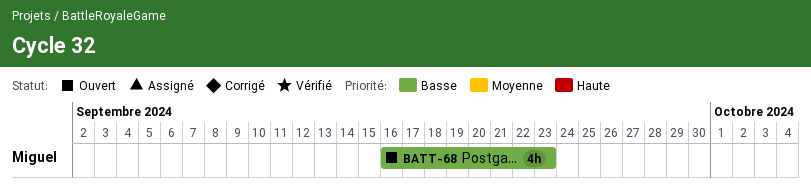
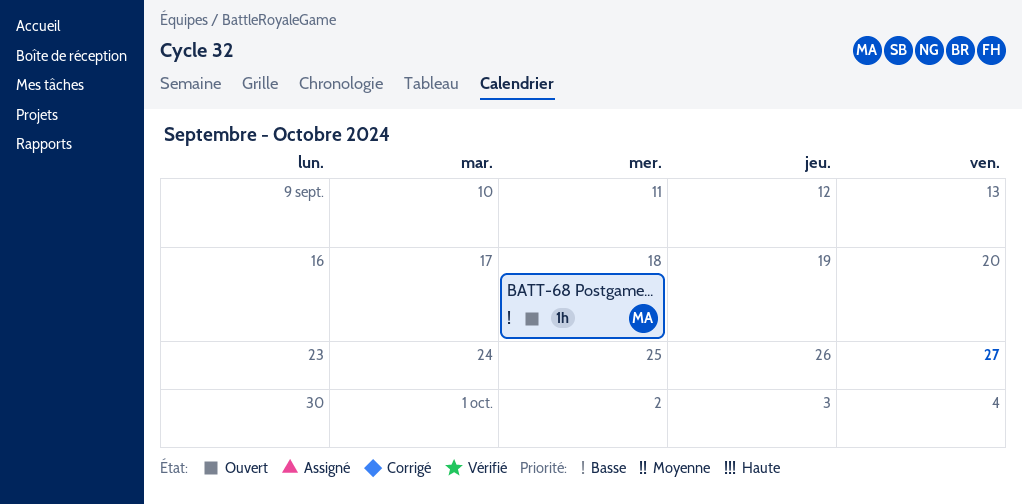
BATT-68, estimate: 4h -> 1h
BATT-68, due: Sep 23 -> Sep 18

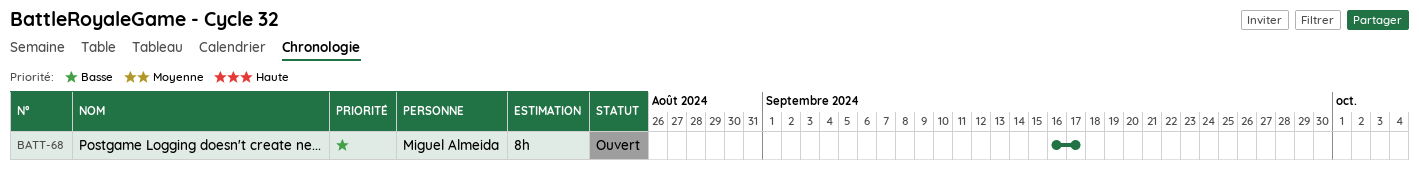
BATT-68, estimate: 1h -> 8h
BATT-68, due: Sep 18 -> Sep 17

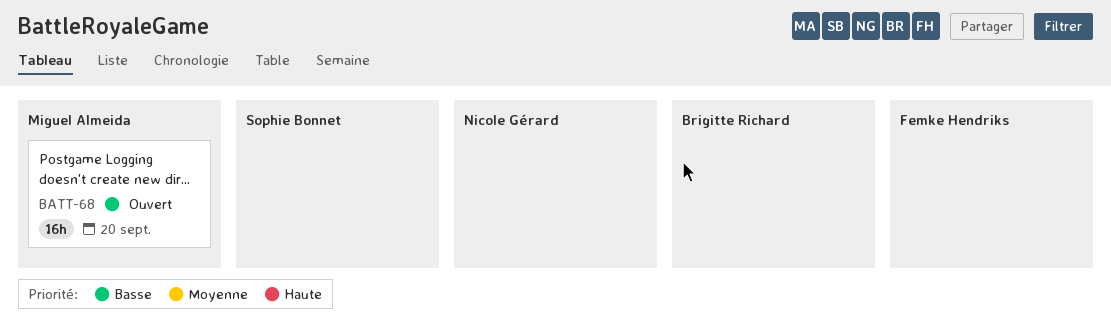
BATT-68, estimate: 8h -> 16h
BATT-68, due: Sep 17 -> Sep 20

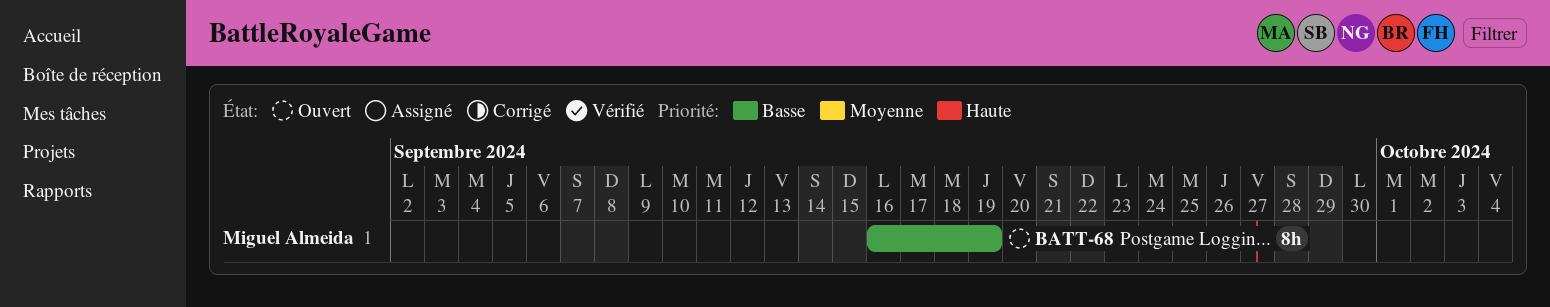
BATT-68, estimate: 16h -> 8h
BATT-68, due: Sep 20 -> Sep 19

